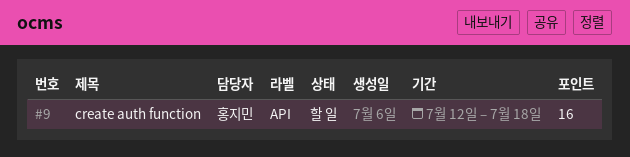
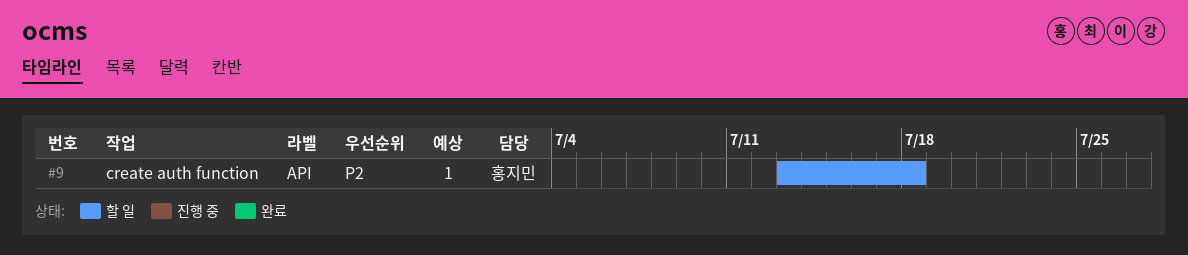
#9, estimate: 16 -> 1
#9, start: Jul 12 -> Jul 13

